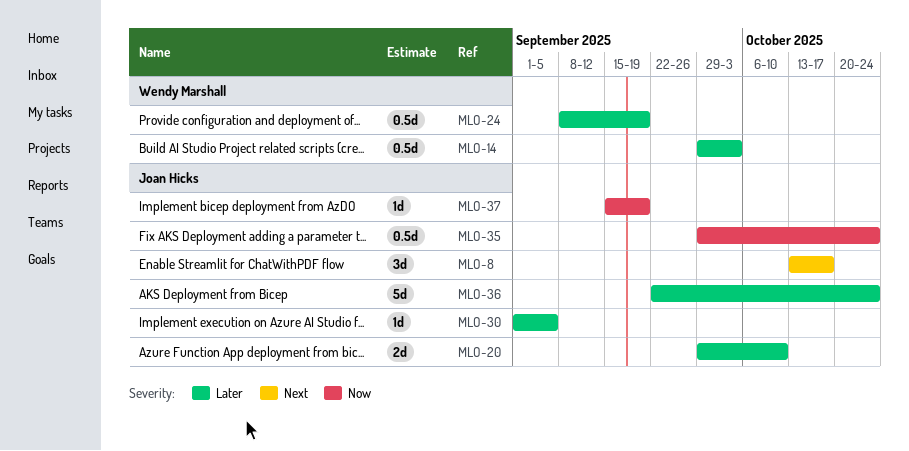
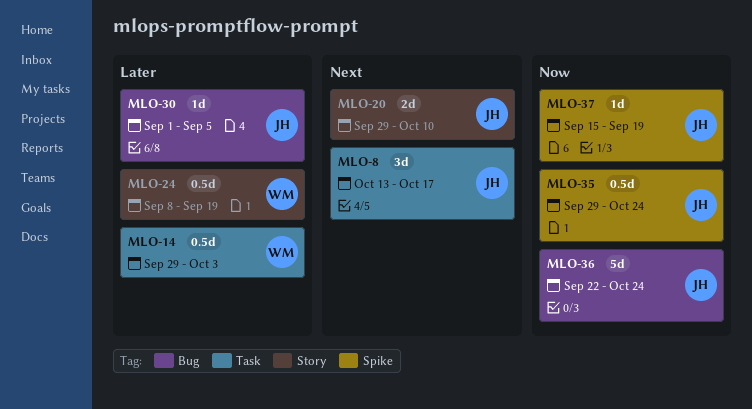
MLO-20, priority: Later -> Next
MLO-36, priority: Later -> Now

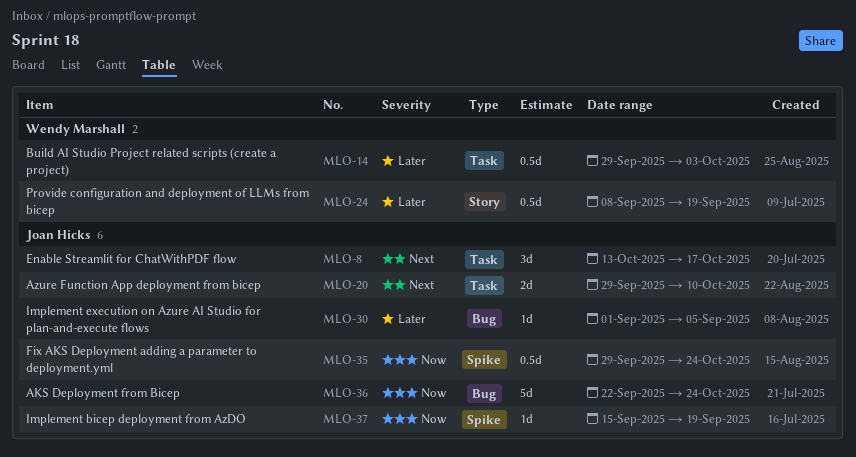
MLO-20, label: Story -> Task

